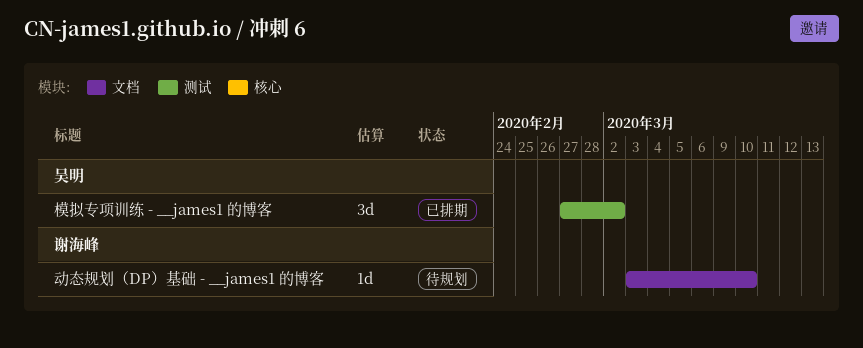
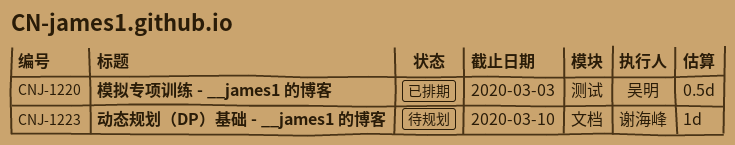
模拟专项训练 - __james1 的博客, estimate: 3d -> 0.5d
模拟专项训练 - __james1 的博客, due: Mar 2 -> Mar 3

